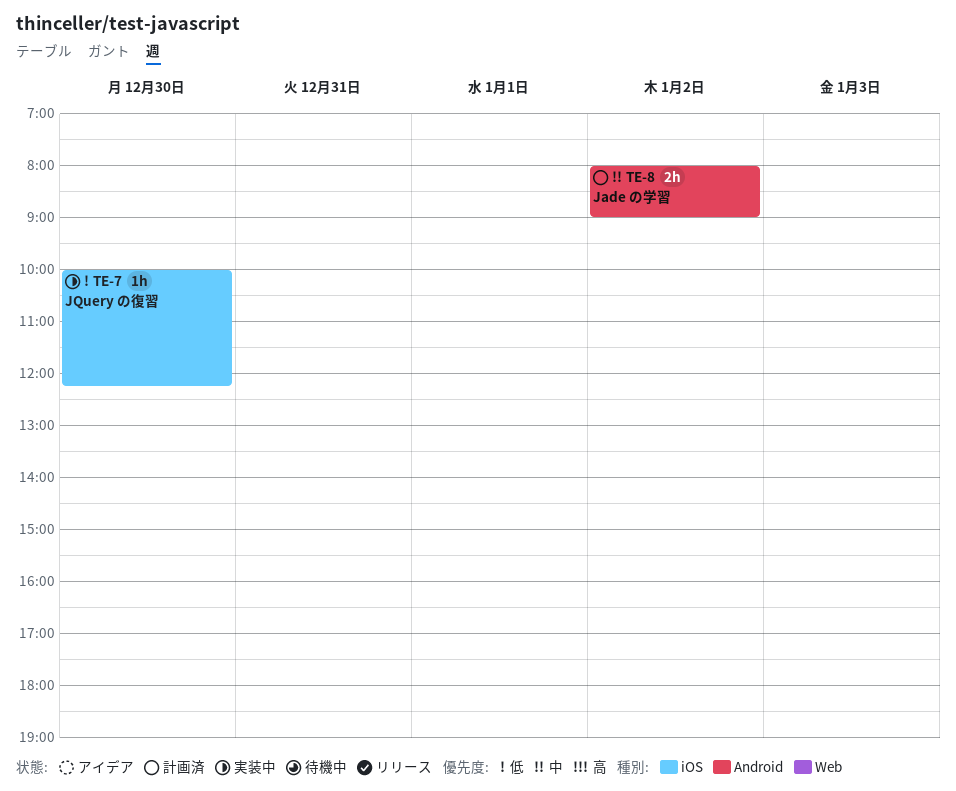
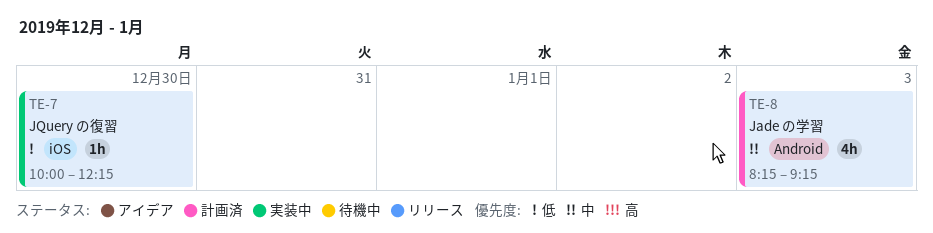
TE-8, estimate: 2h -> 4h
TE-8, day: Jan 2 -> Jan 3
TE-8, begins: 08:00 -> 08:15
TE-8, ends: 09:00 -> 09:15

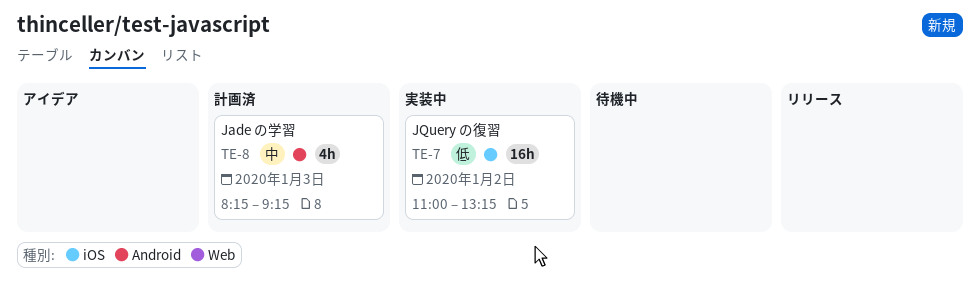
TE-7, estimate: 1h -> 16h
TE-7, day: Dec 30 -> Jan 2
TE-7, begins: 10:00 -> 11:00
TE-7, ends: 12:15 -> 13:15

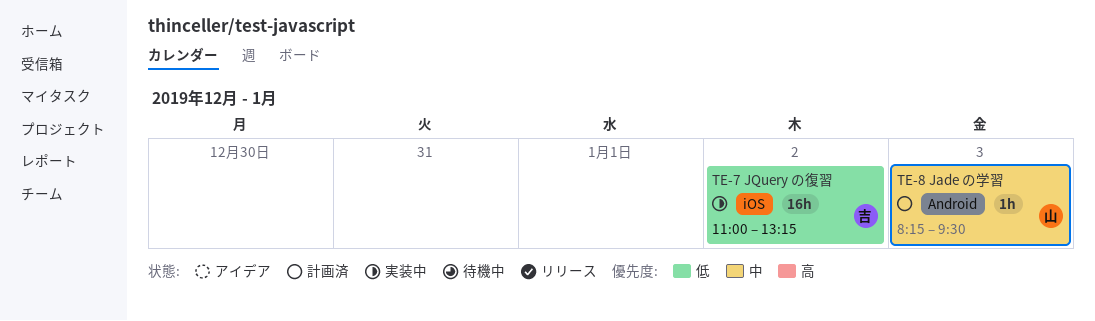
TE-8, estimate: 4h -> 1h
TE-8, ends: 09:15 -> 09:30

